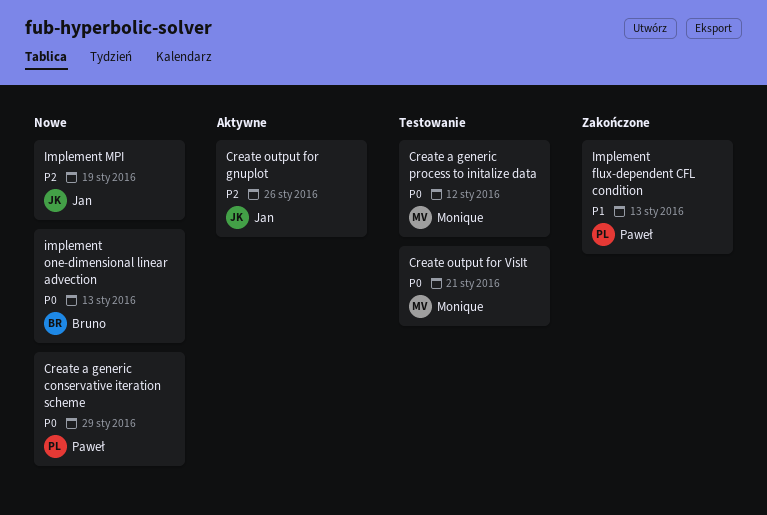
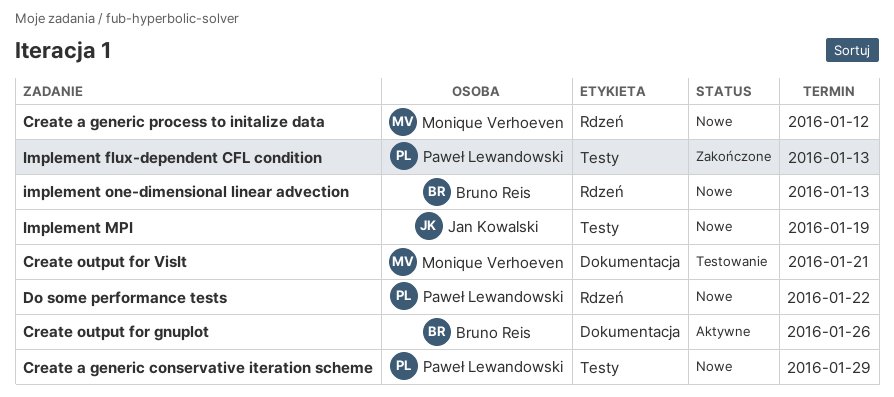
Create a generic process to initalize data, status: Testowanie -> Nowe
Create output for gnuplot, owner: Jan Kowalski -> Bruno Reis
Do some performance tests: none -> present

